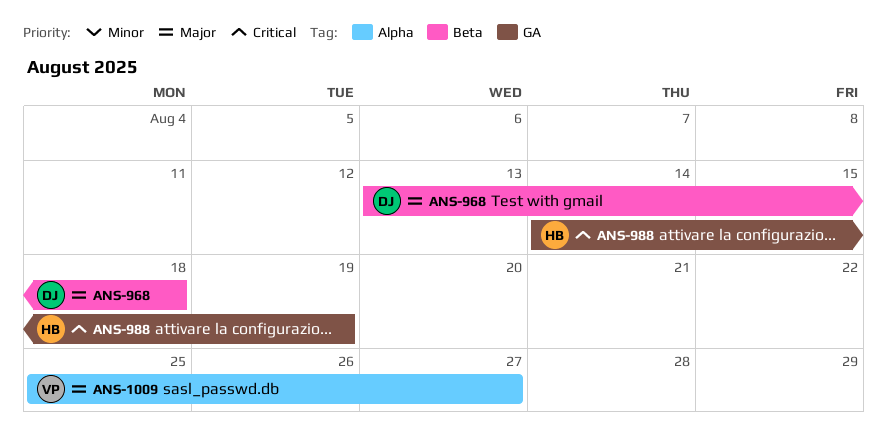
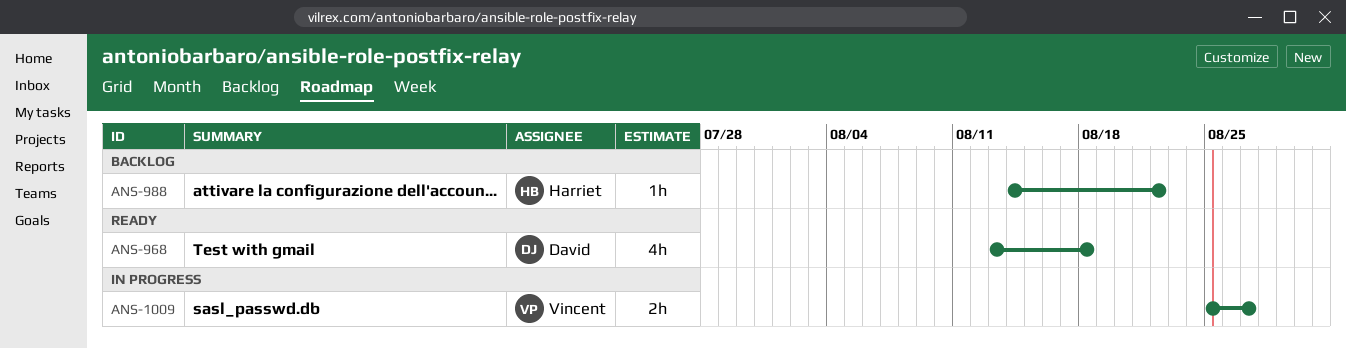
ANS-988, due: Aug 19 -> Aug 22

